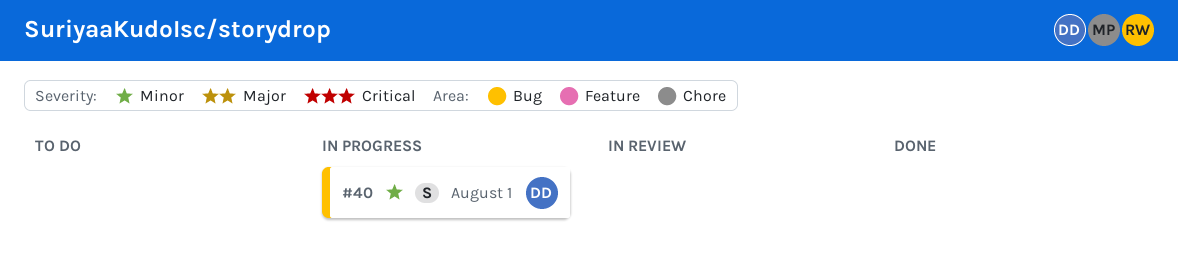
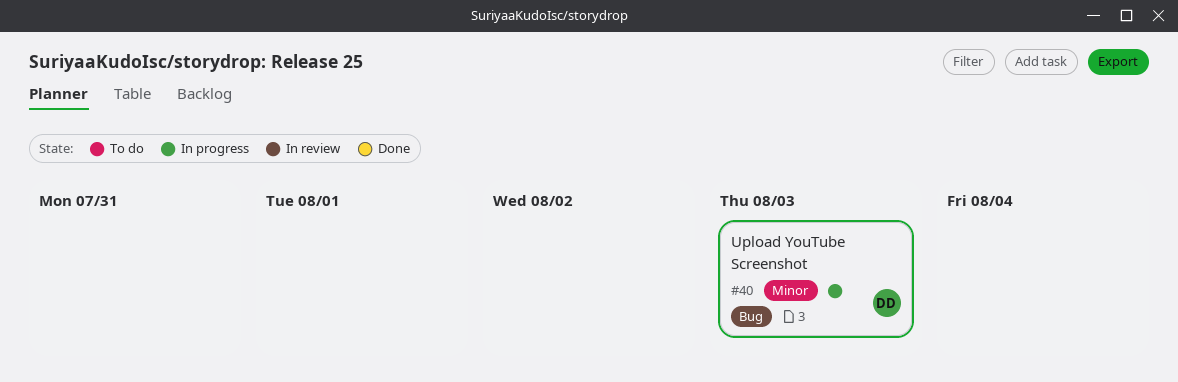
#40, due: Aug 1 -> Aug 3

